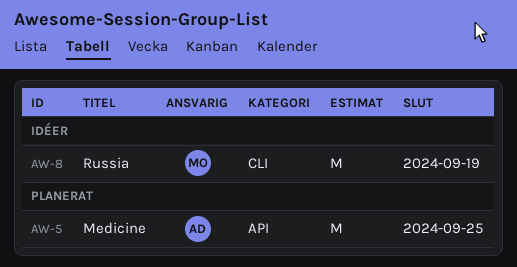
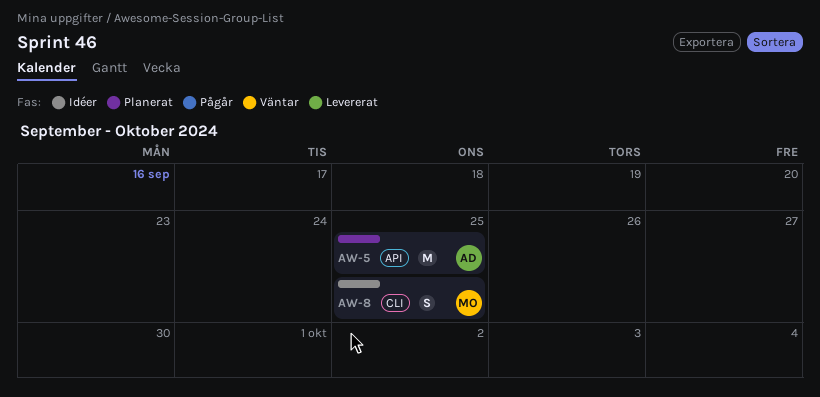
AW-8, estimate: M -> S
AW-8, due: Sep 19 -> Sep 25

